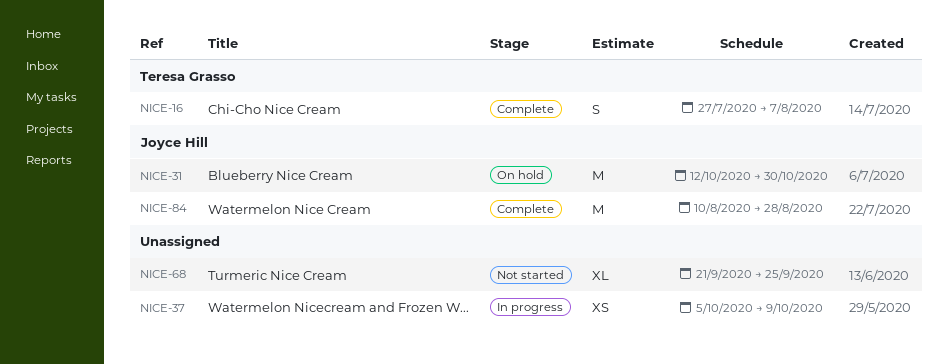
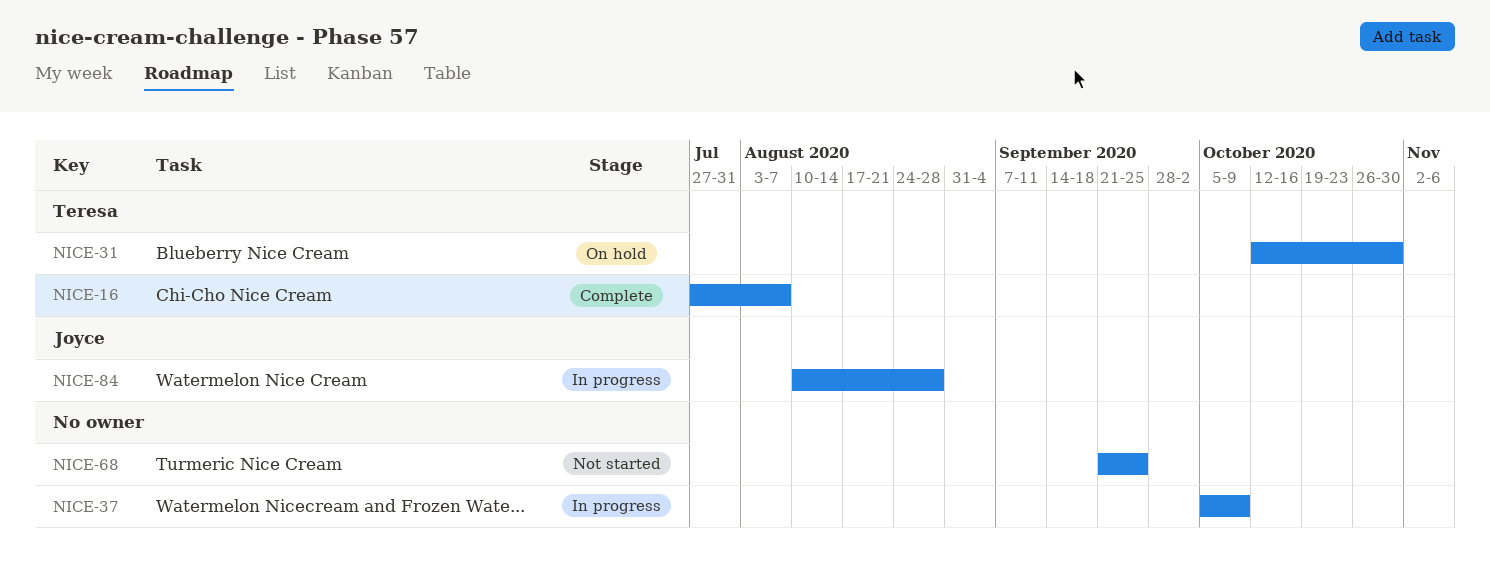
NICE-31, owner: Joyce Hill -> Teresa Grasso
NICE-84, status: Complete -> In progress

